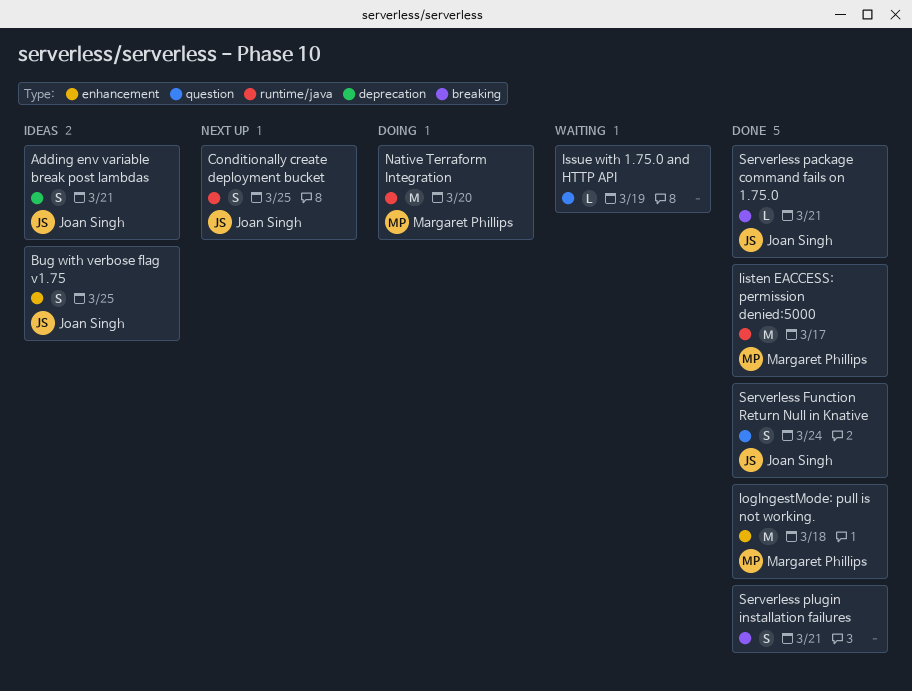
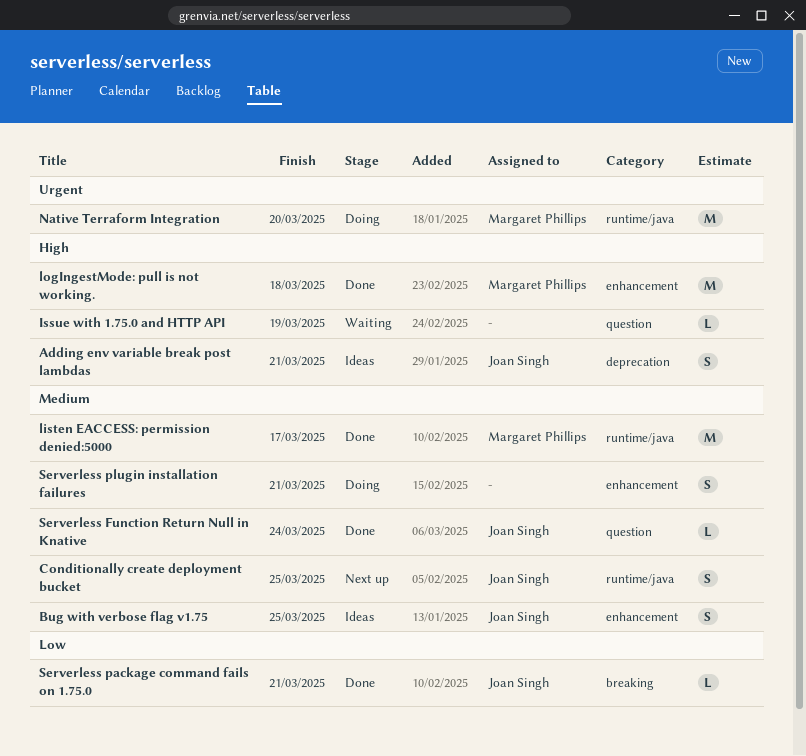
Serverless Function Return Null in Knative, estimate: S -> L
Serverless plugin installation failures, status: Done -> Doing
Serverless plugin installation failures, label: breaking -> enhancement

